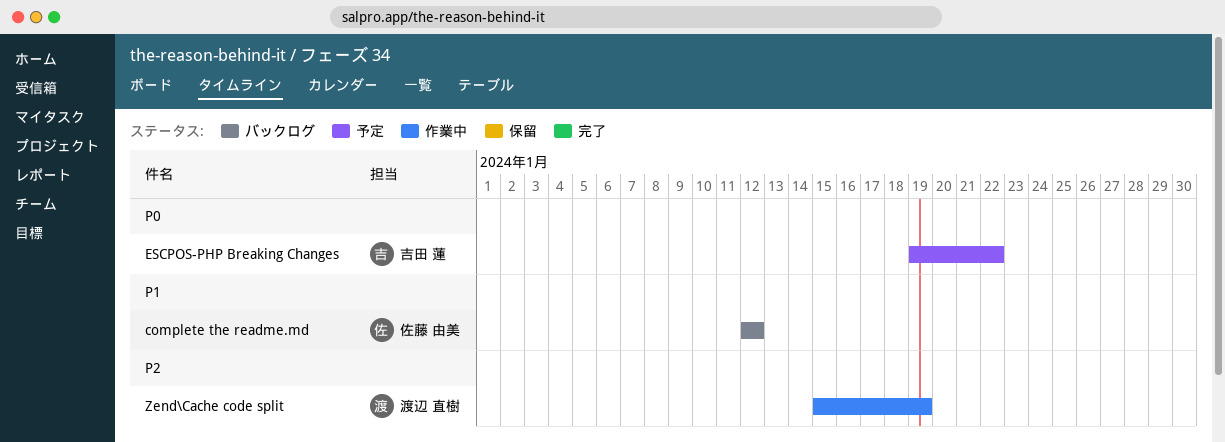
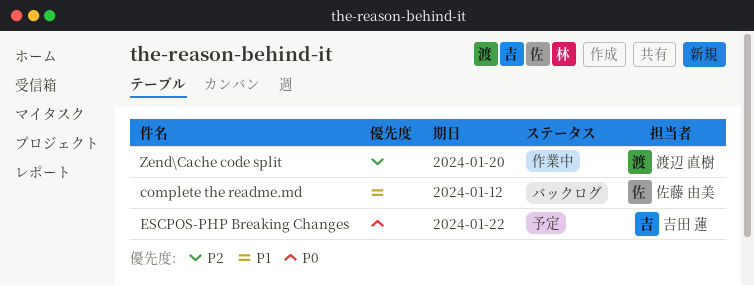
Zend\Cache code split, due: Jan 19 -> Jan 20

